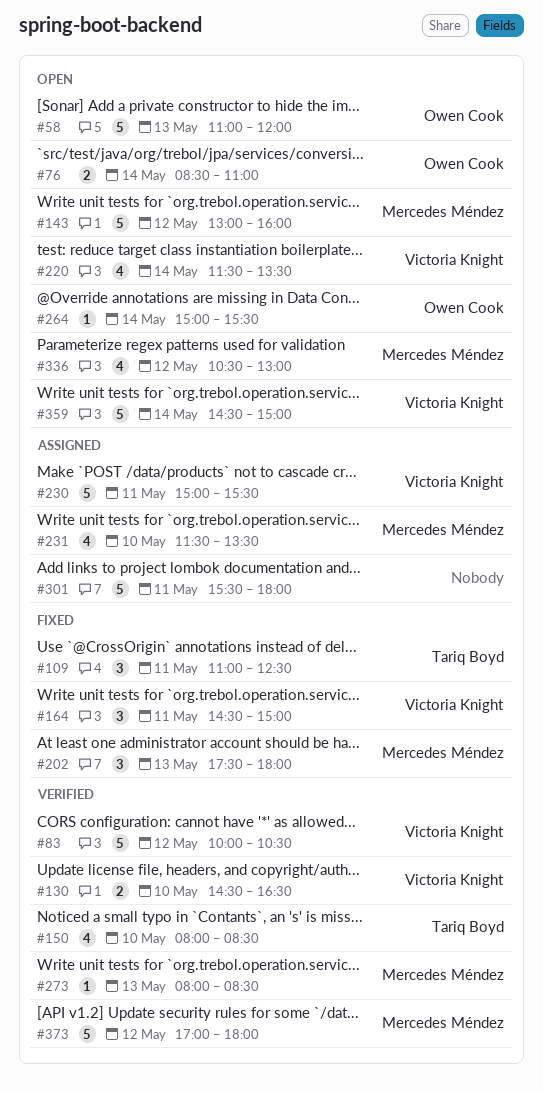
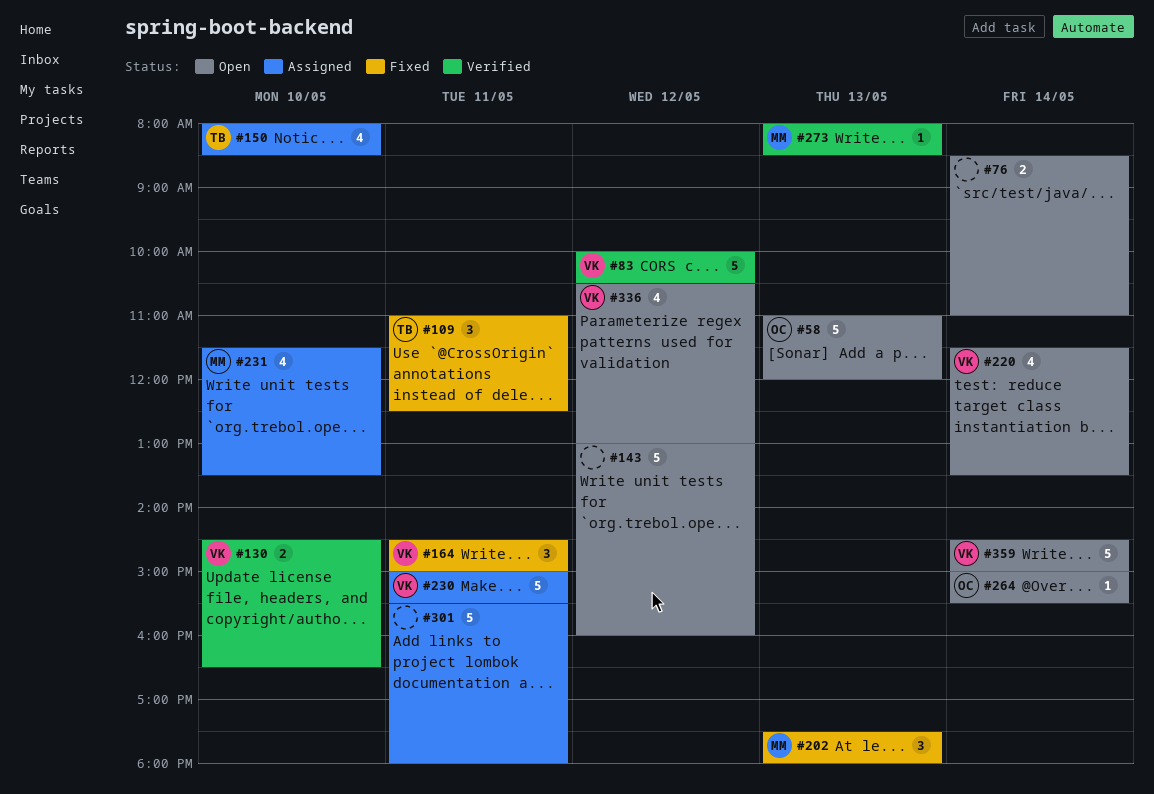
#76, owner: Owen Cook -> none
#143, owner: Mercedes Méndez -> none
#150, status: Verified -> Assigned
#336, owner: Mercedes Méndez -> Victoria Knight
#373: present -> none

